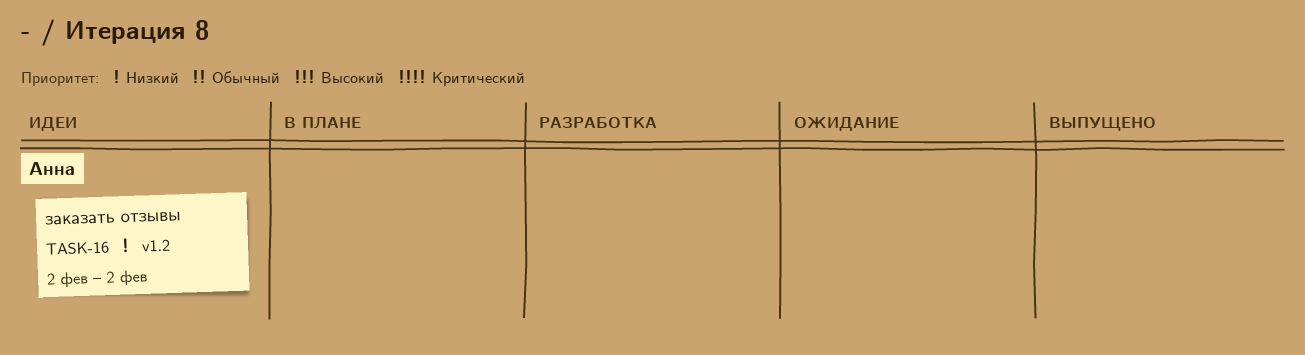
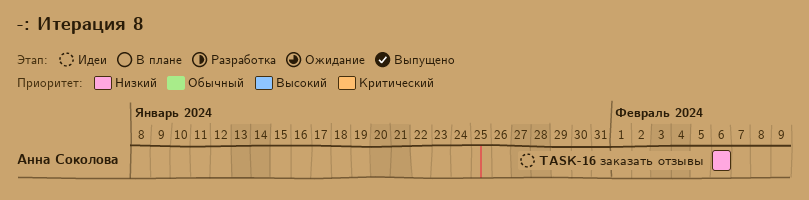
TASK-16, start: Feb 2 -> Feb 6
TASK-16, due: Feb 2 -> Feb 6

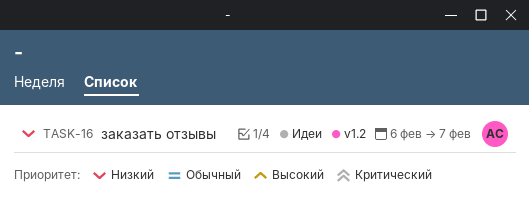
TASK-16, due: Feb 6 -> Feb 7

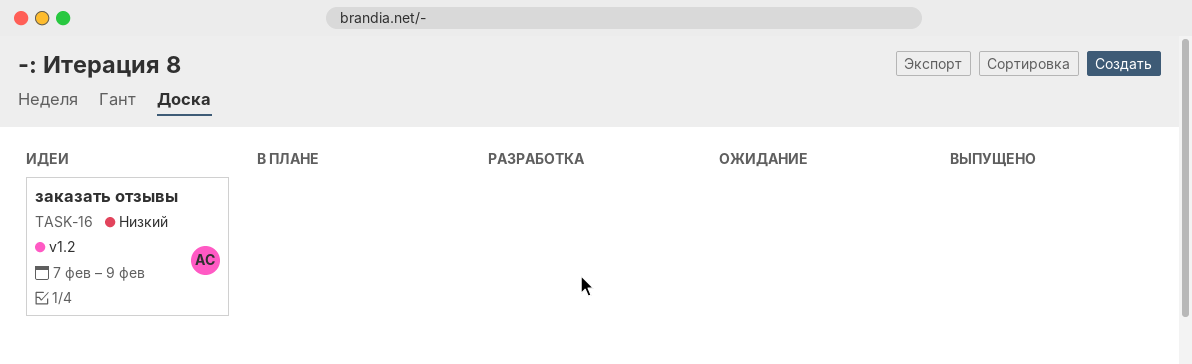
TASK-16, start: Feb 6 -> Feb 7
TASK-16, due: Feb 7 -> Feb 9

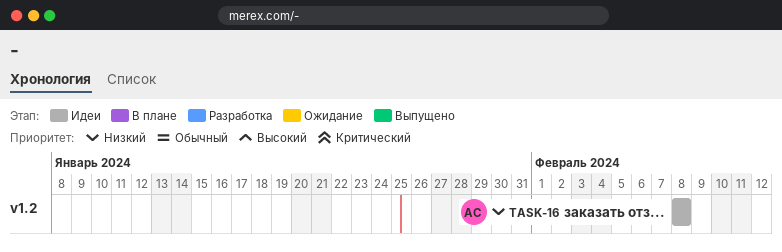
TASK-16, start: Feb 7 -> Feb 8
TASK-16, due: Feb 9 -> Feb 8

